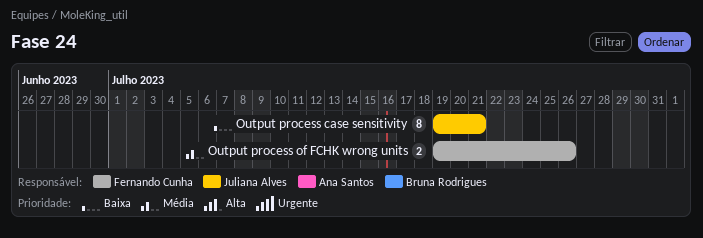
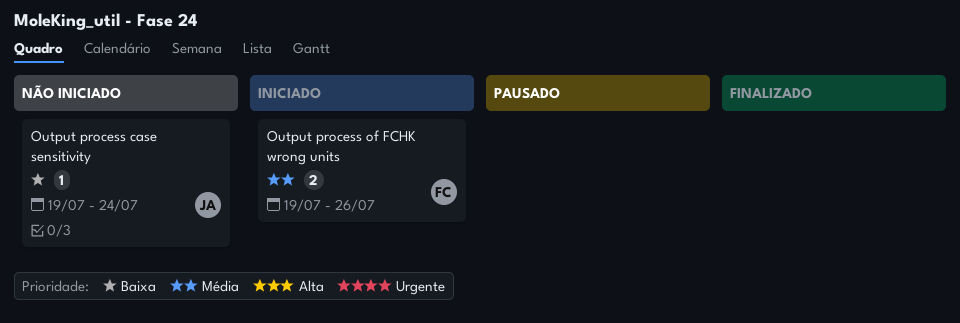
Output process case sensitivity, estimate: 8 -> 1
Output process case sensitivity, due: Jul 21 -> Jul 24

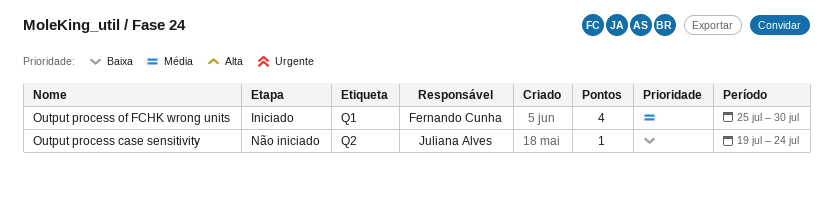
Output process of FCHK wrong units, estimate: 2 -> 4
Output process of FCHK wrong units, start: Jul 19 -> Jul 25
Output process of FCHK wrong units, due: Jul 26 -> Jul 30

